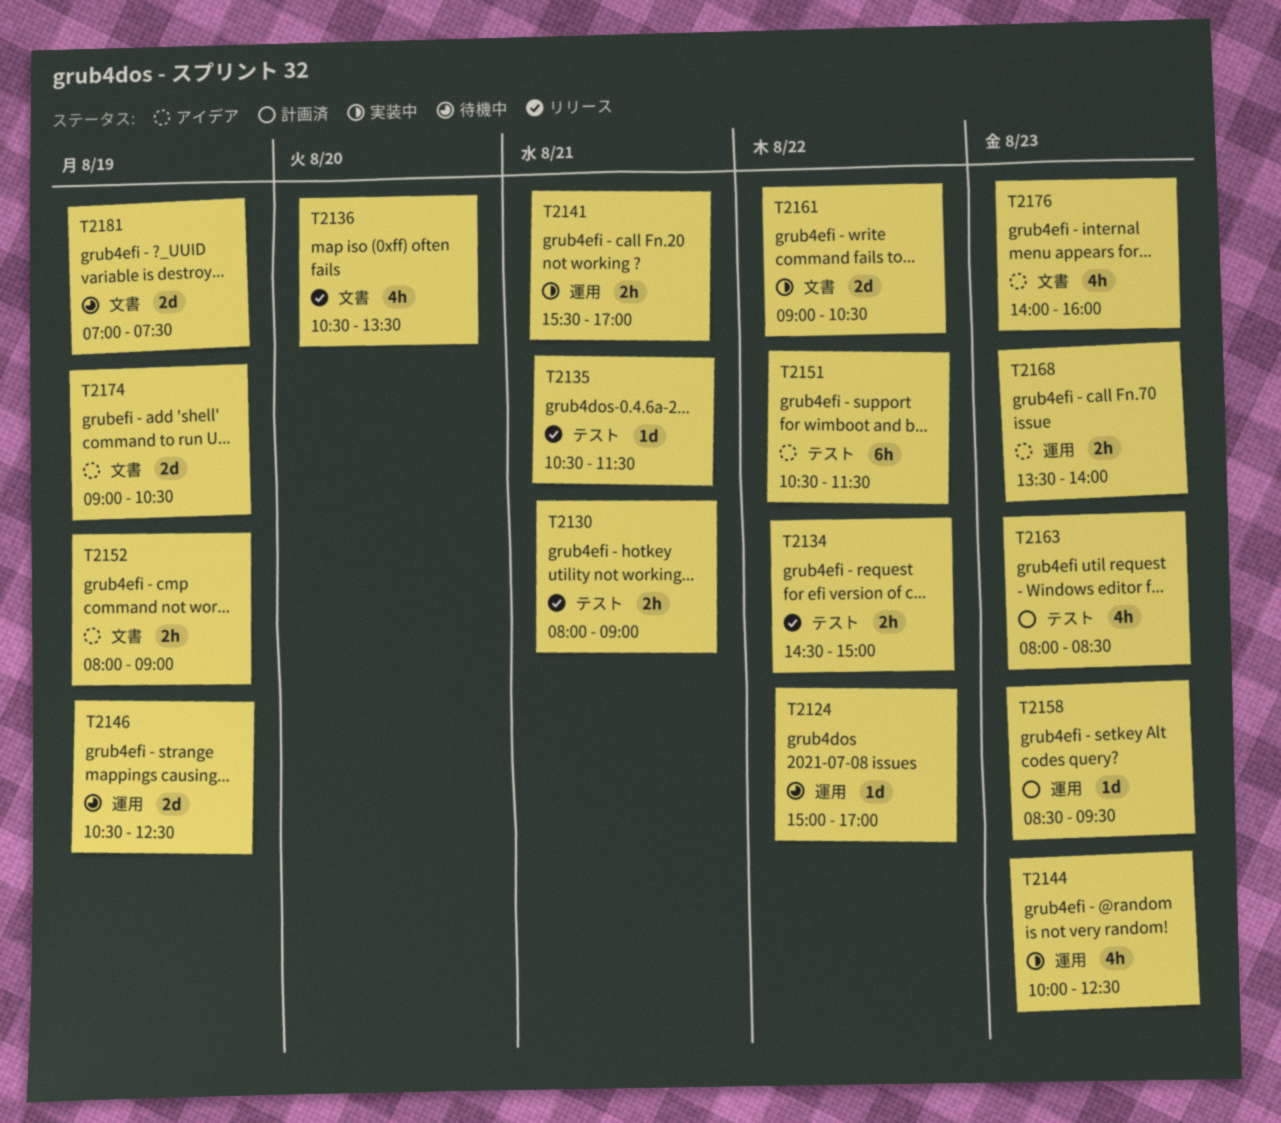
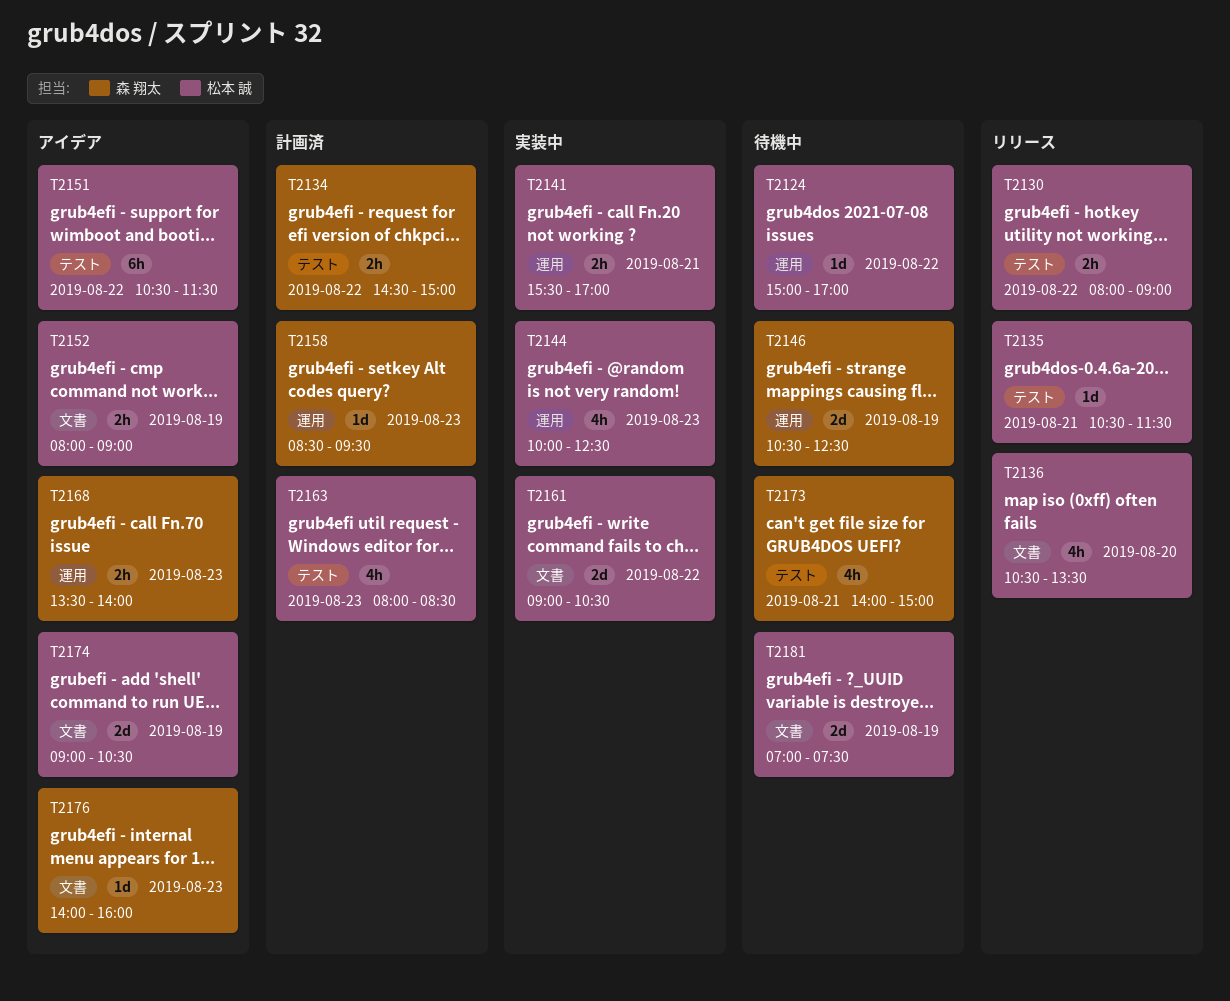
T2130, day: Aug 21 -> Aug 22
T2134, status: リリース -> 計画済
T2173: none -> present
T2176, estimate: 4h -> 1d

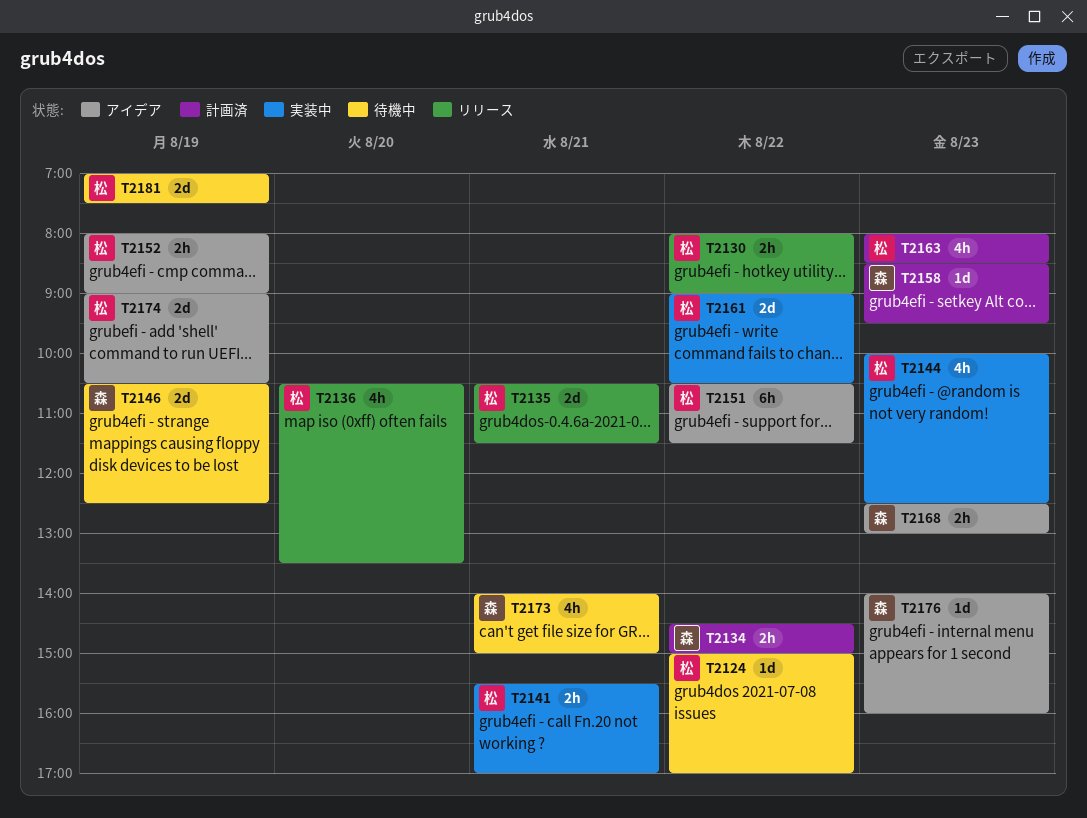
T2135, estimate: 1d -> 2d
T2168, begins: 13:30 -> 12:30
T2168, ends: 14:00 -> 13:00

